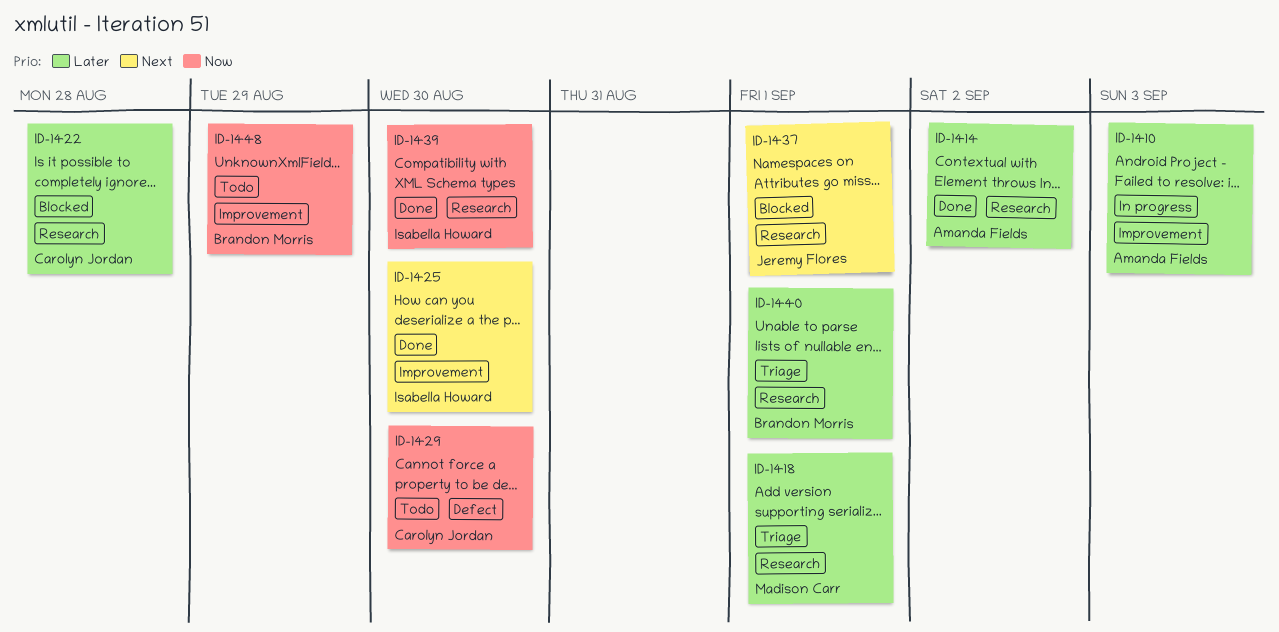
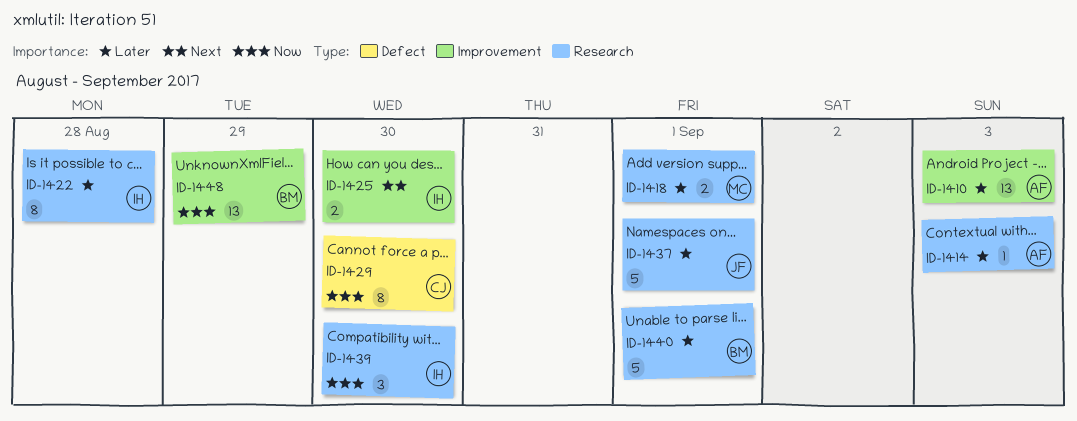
ID-1414, due: Sep 2 -> Sep 3
ID-1422, owner: Carolyn Jordan -> Isabella Howard
ID-1437, priority: Next -> Later

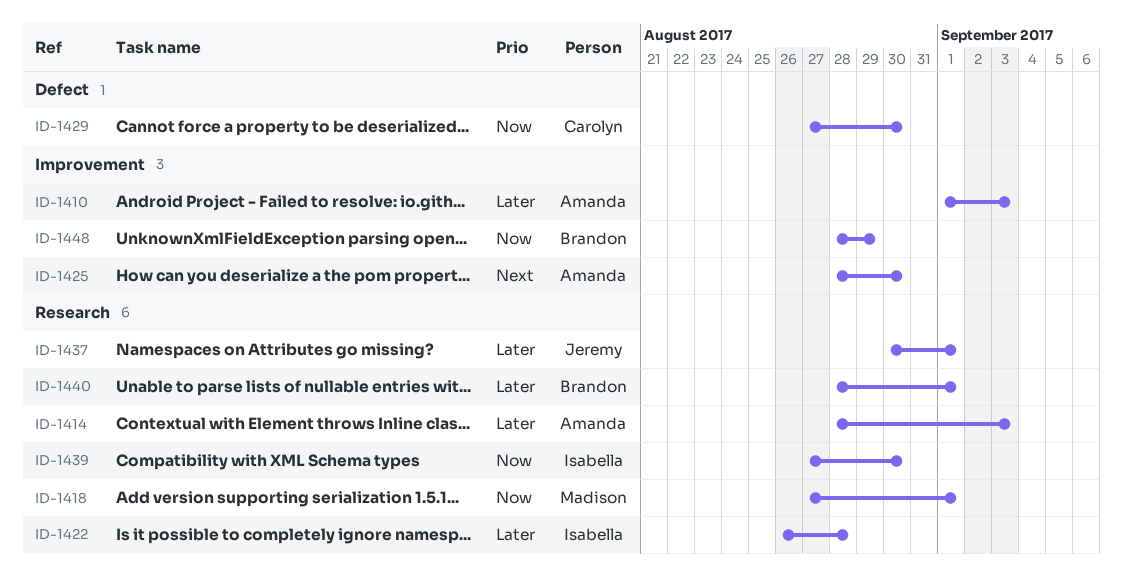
ID-1418, priority: Later -> Now
ID-1425, owner: Isabella -> Amanda

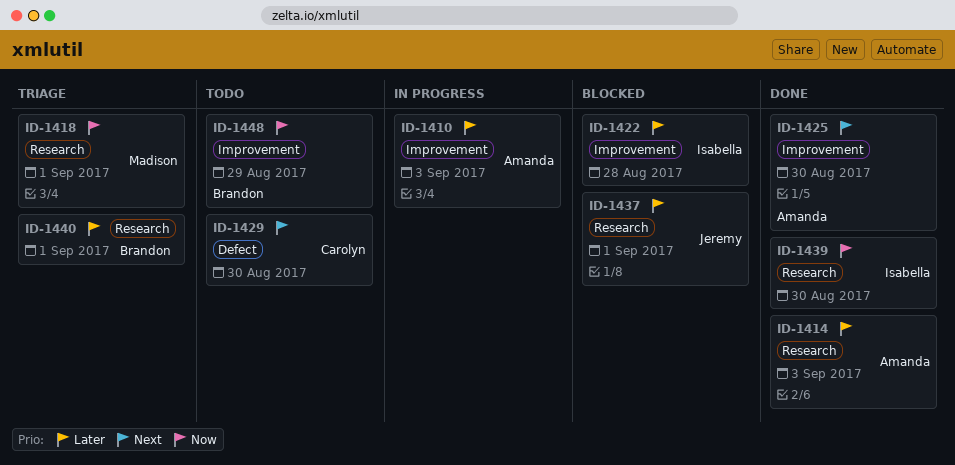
ID-1422, label: Research -> Improvement
ID-1429, priority: Now -> Next

